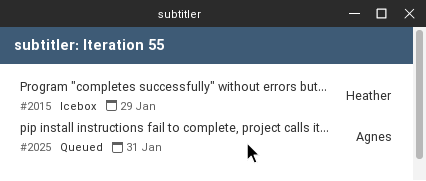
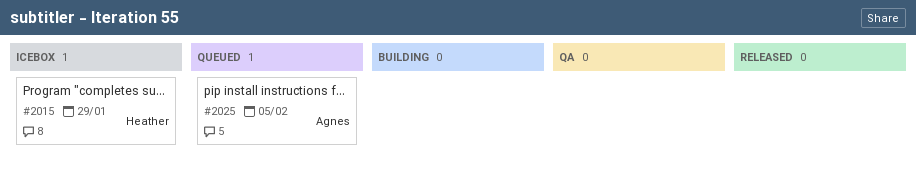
#2025, due: Jan 31 -> Feb 5

